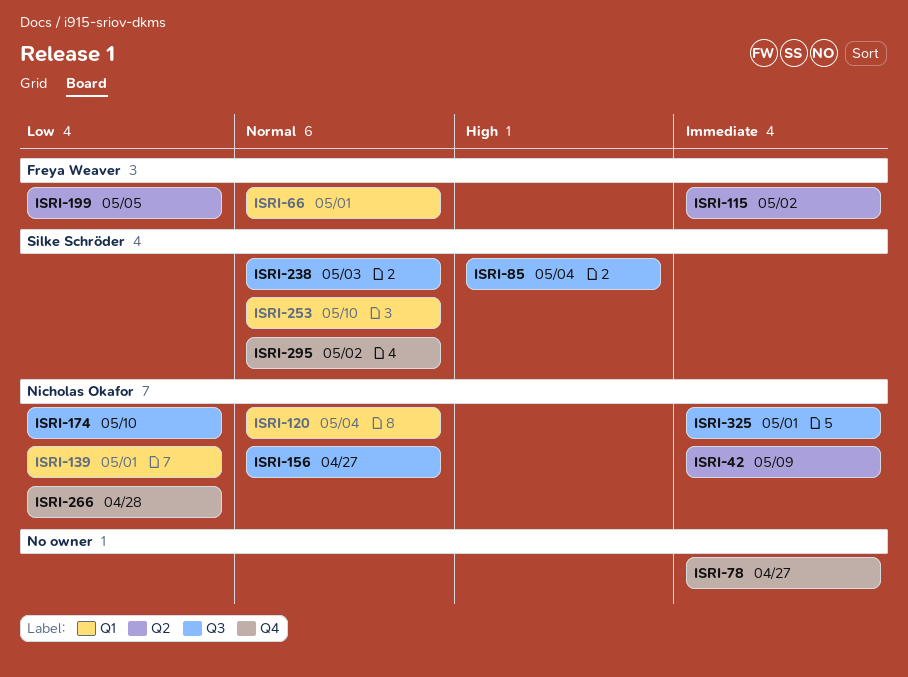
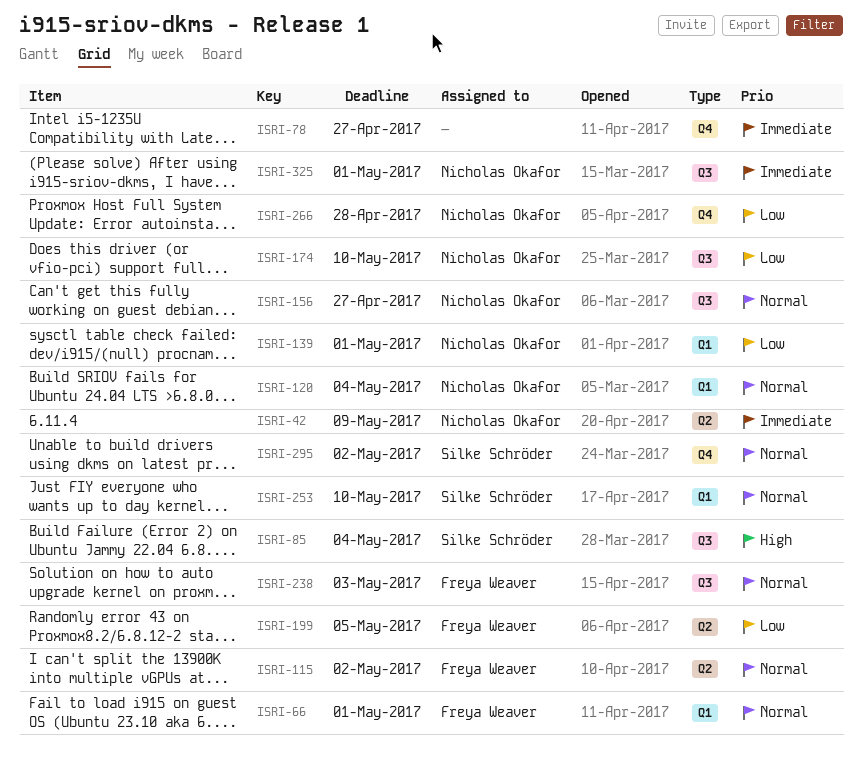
ISRI-115, priority: Immediate -> Normal
ISRI-238, owner: Silke Schröder -> Freya Weaver

